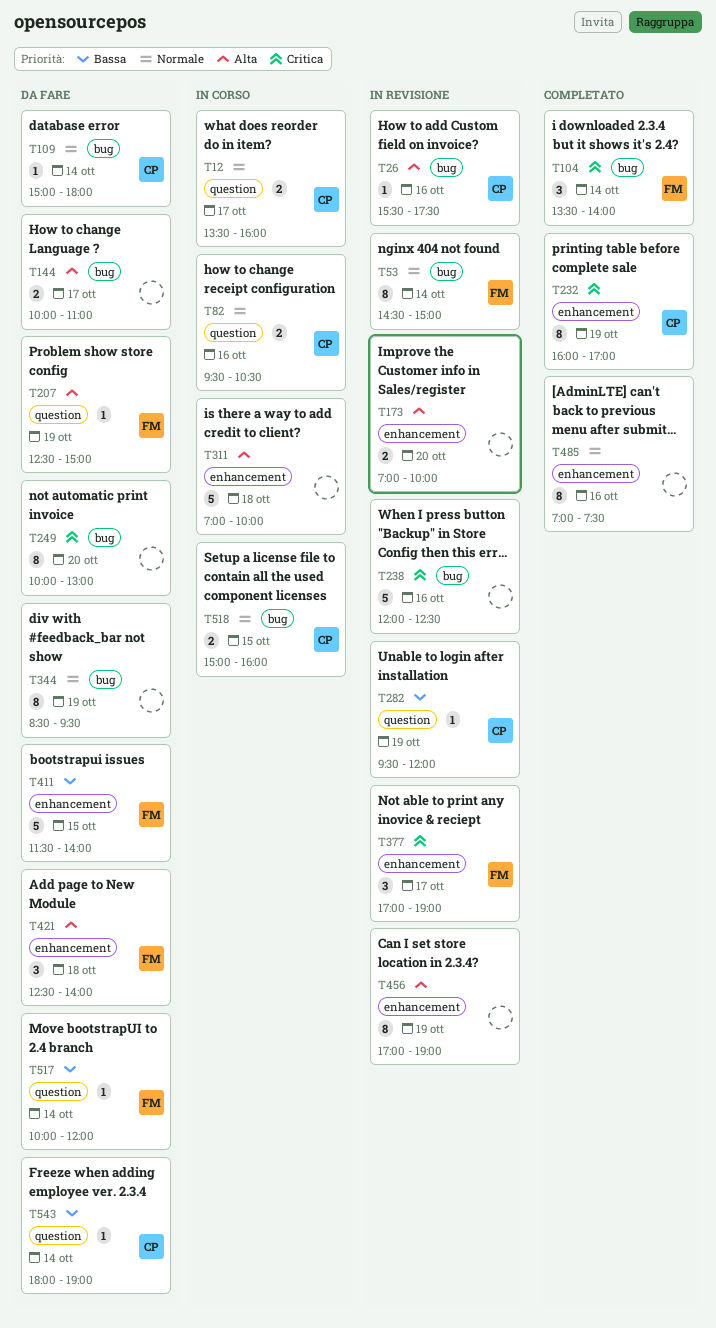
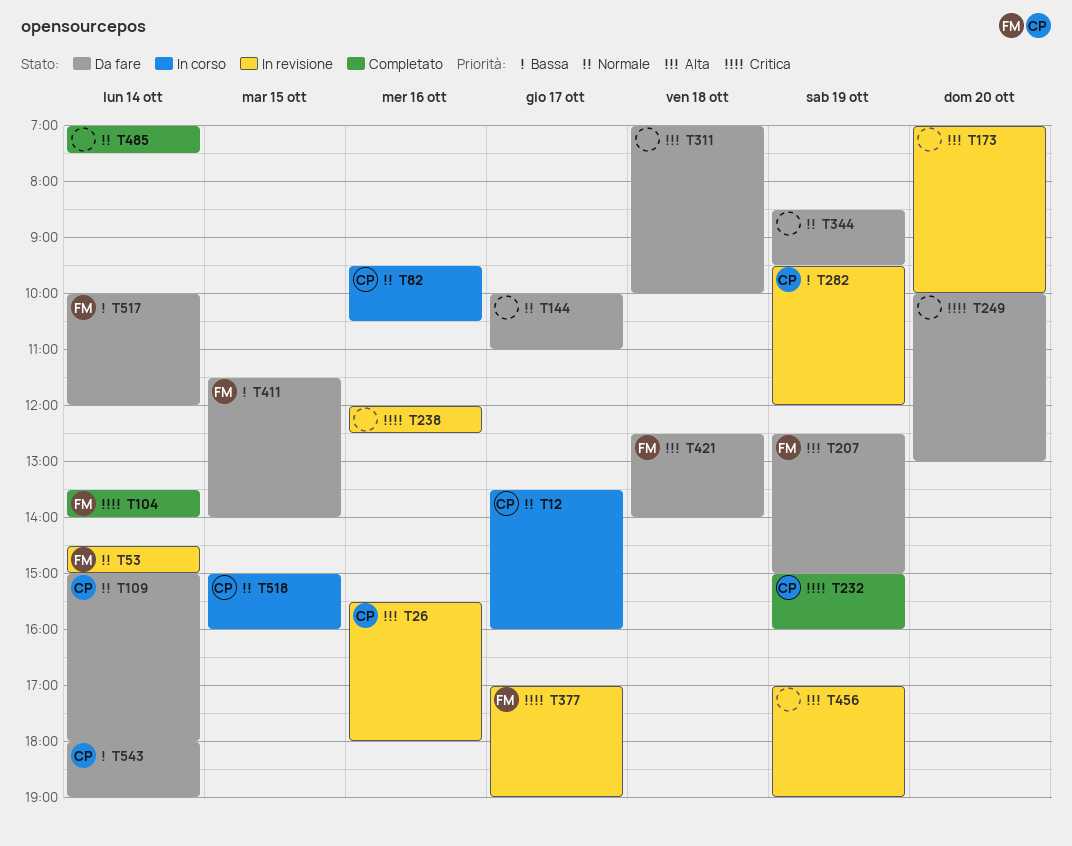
T26, ends: 17:30 -> 18:00
T144, priority: Alta -> Normale
T232, begins: 16:00 -> 15:00
T232, ends: 17:00 -> 16:00
T311, status: In corso -> Da fare
T485, day: Oct 16 -> Oct 14

